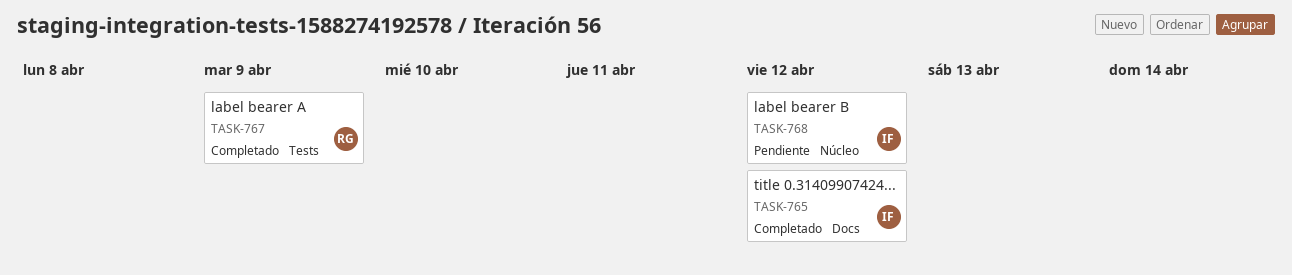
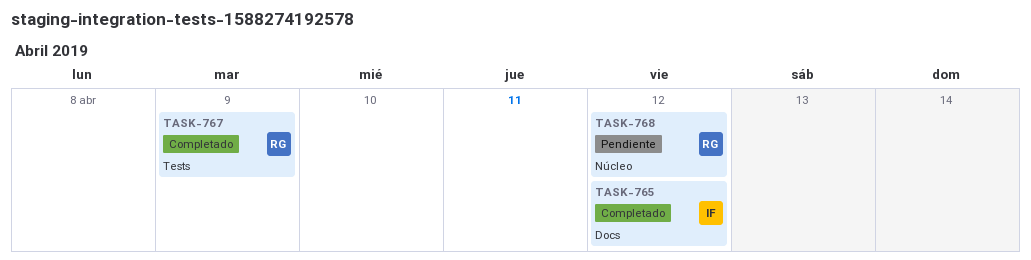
TASK-768, owner: IF -> RG

